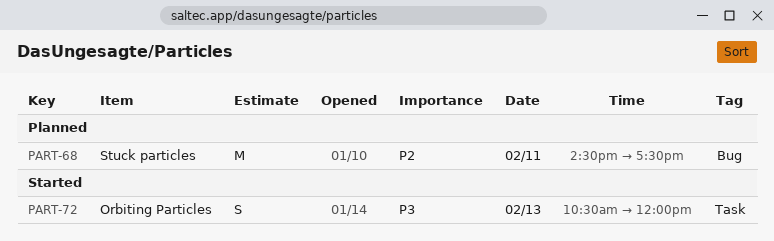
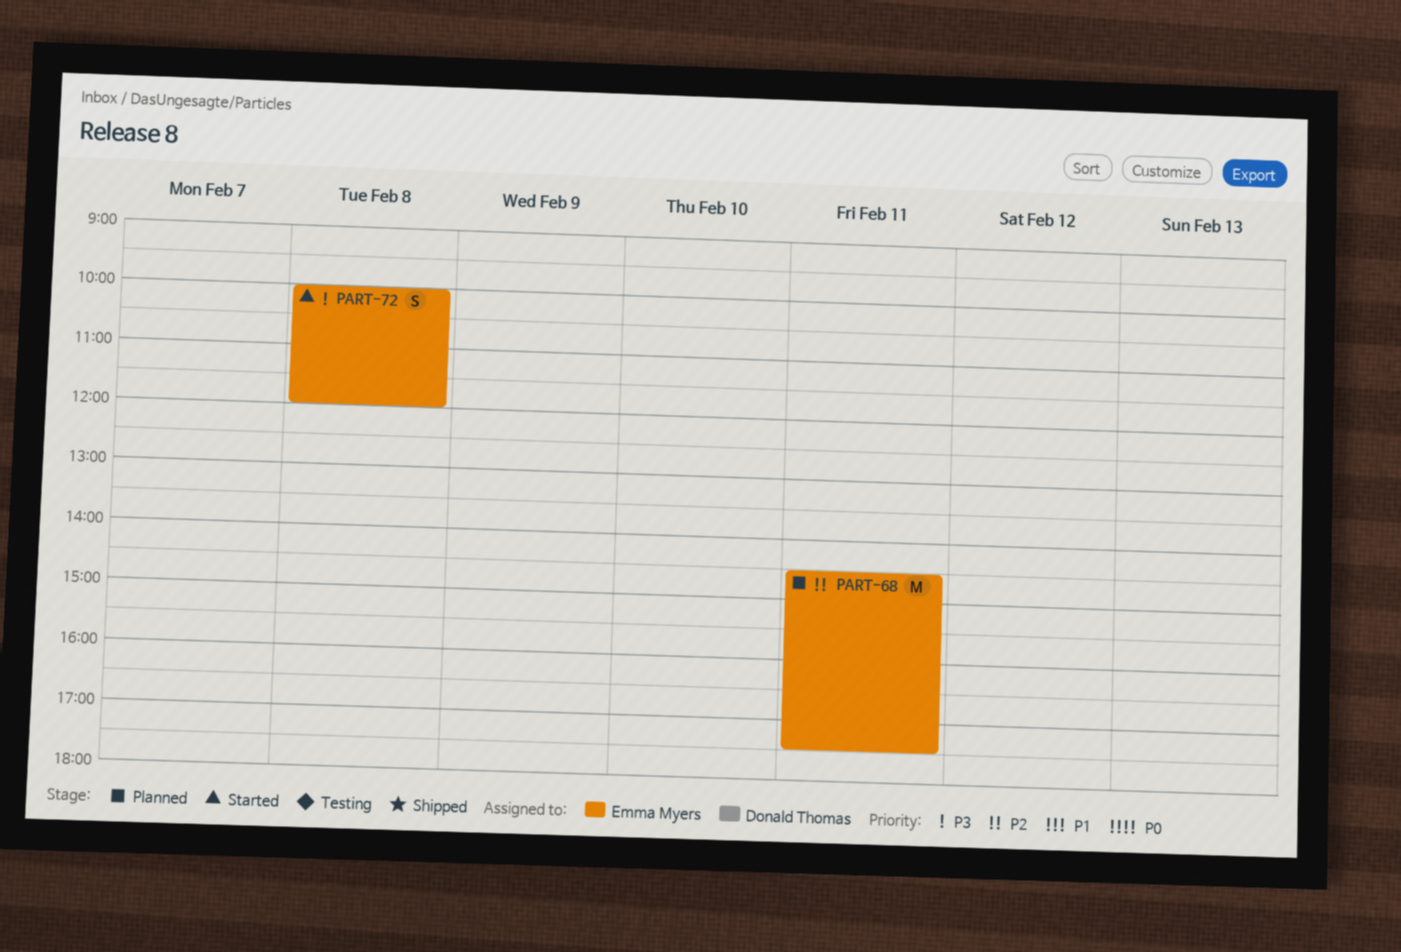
PART-72, day: Feb 13 -> Feb 8
PART-72, begins: 10:30 -> 10:00

